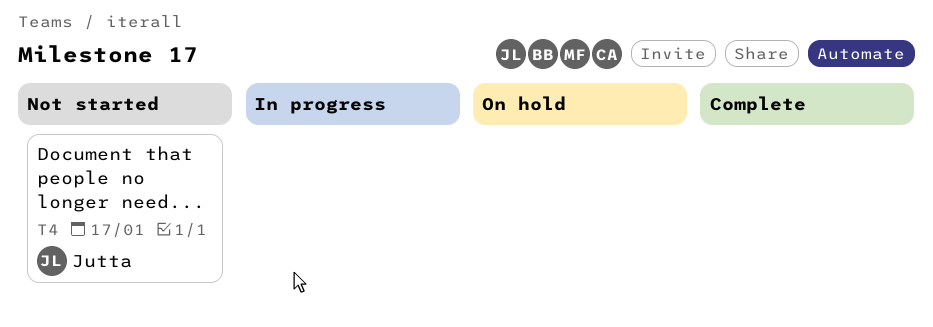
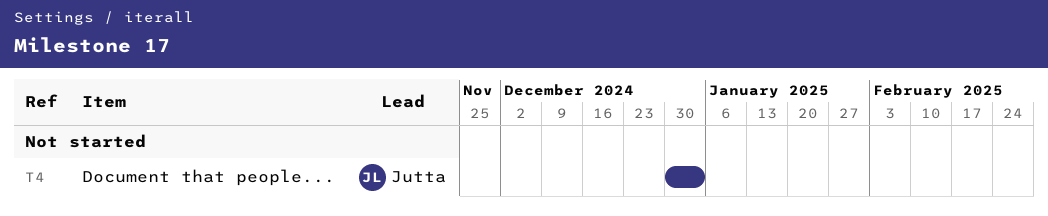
T4, due: Jan 17 -> Jan 3

